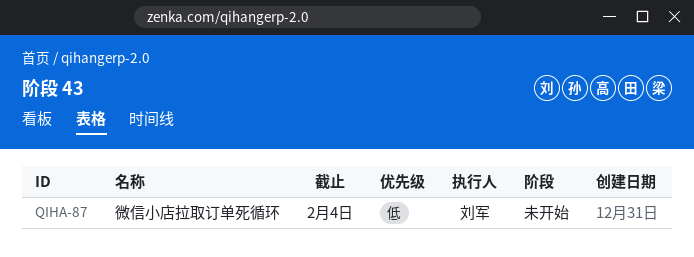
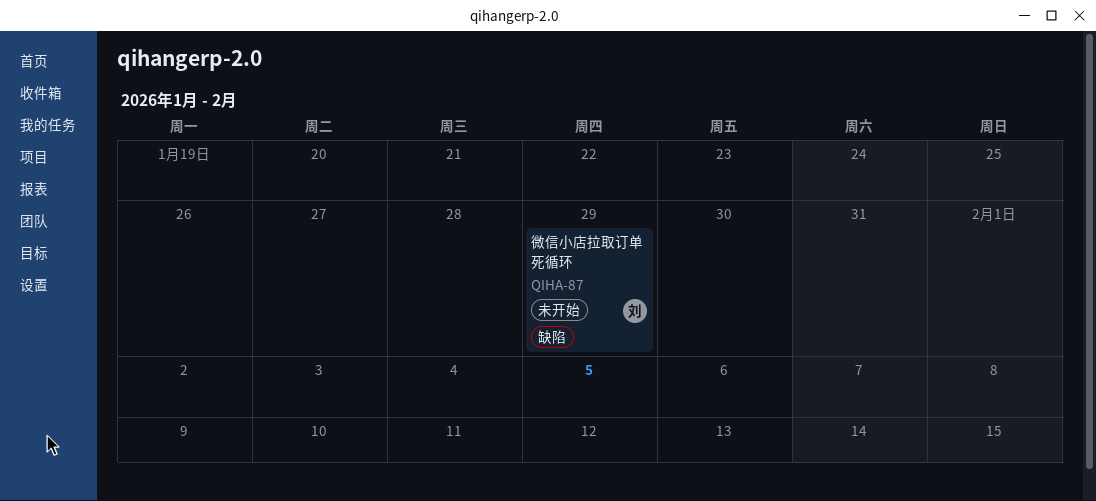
QIHA-87, due: Feb 4 -> Jan 29

